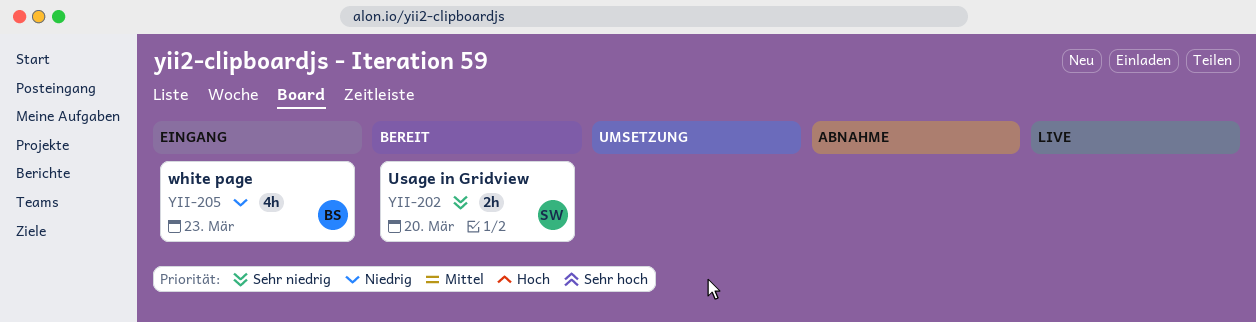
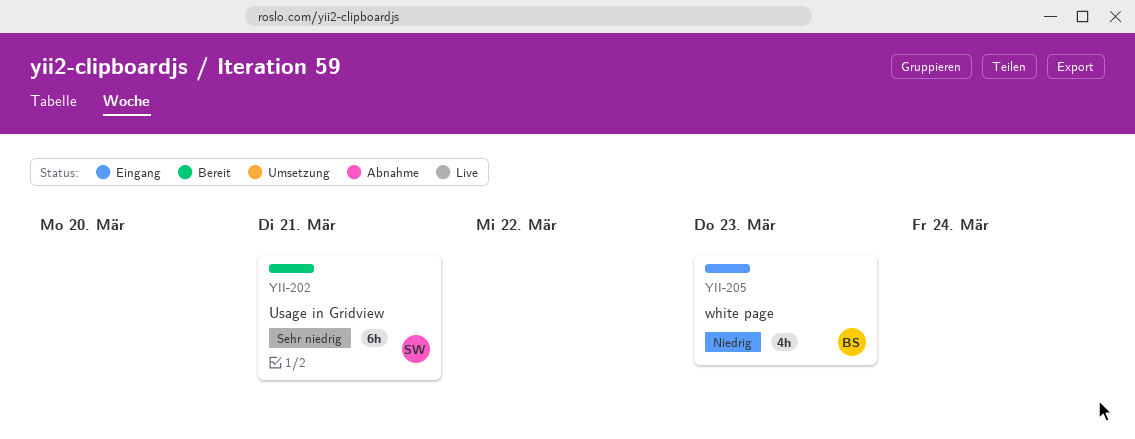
YII-202, estimate: 2h -> 6h
YII-202, due: Mar 20 -> Mar 21

